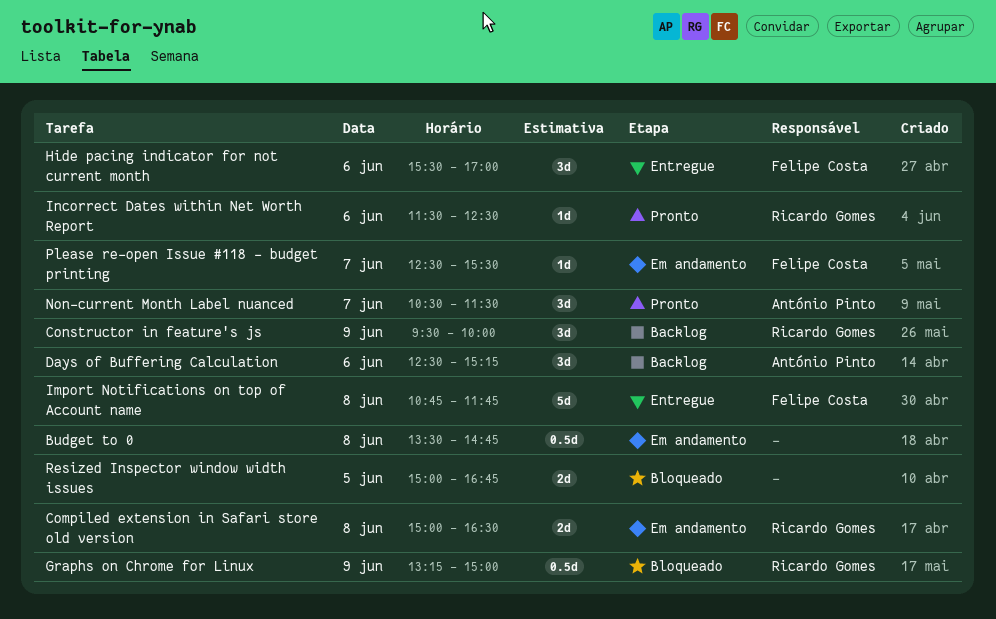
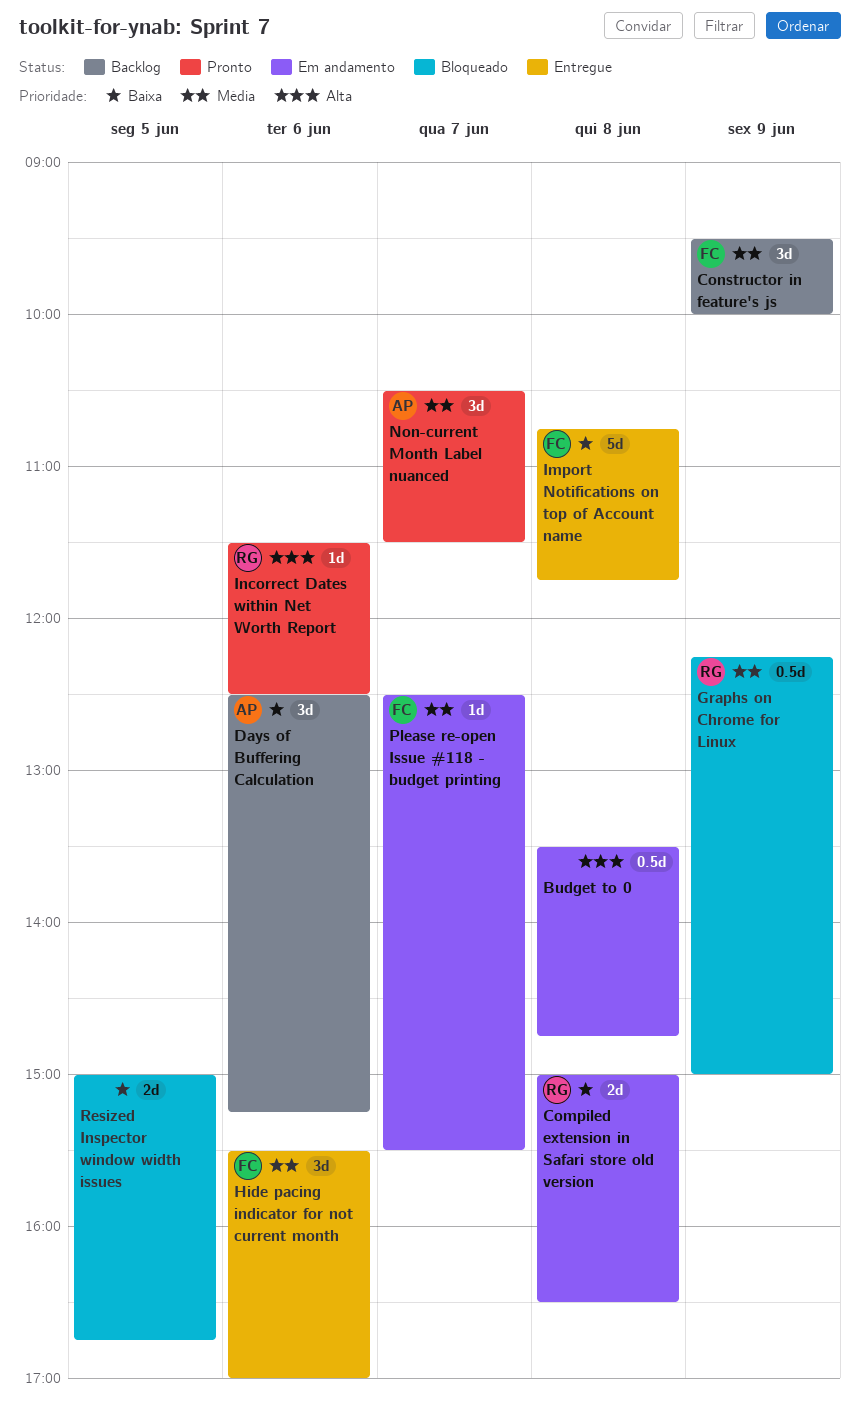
Constructor in feature's js, owner: Ricardo Gomes -> Felipe Costa
Graphs on Chrome for Linux, begins: 13:15 -> 12:15

